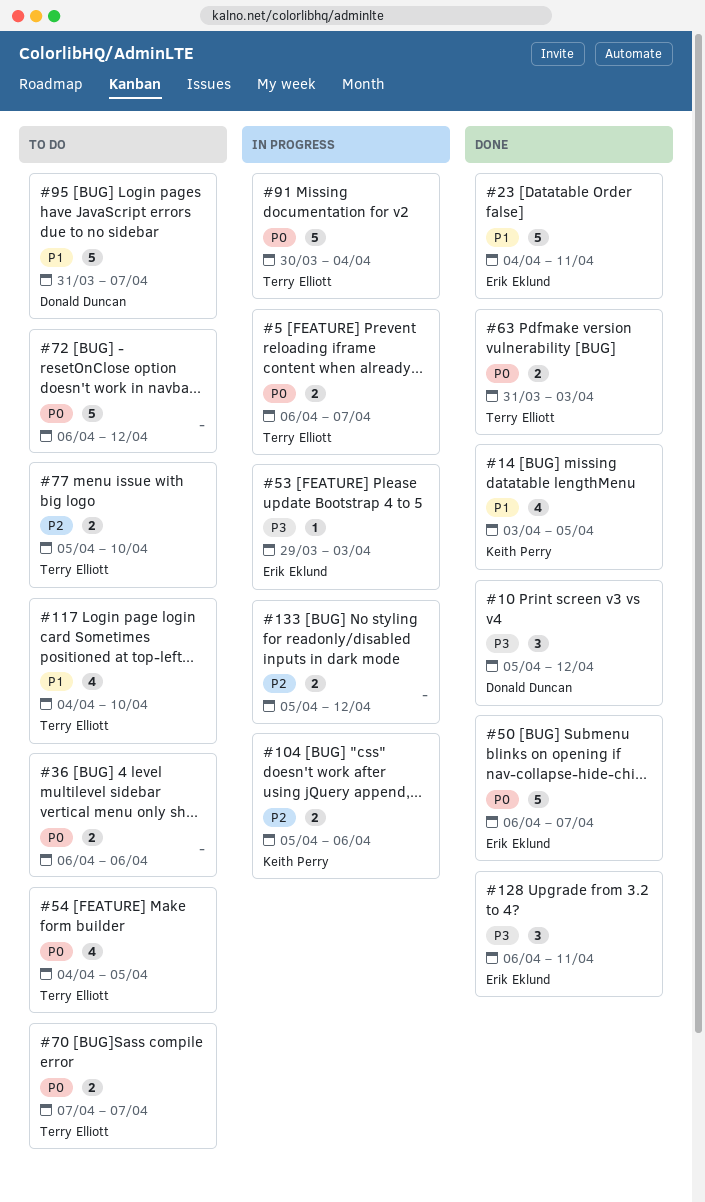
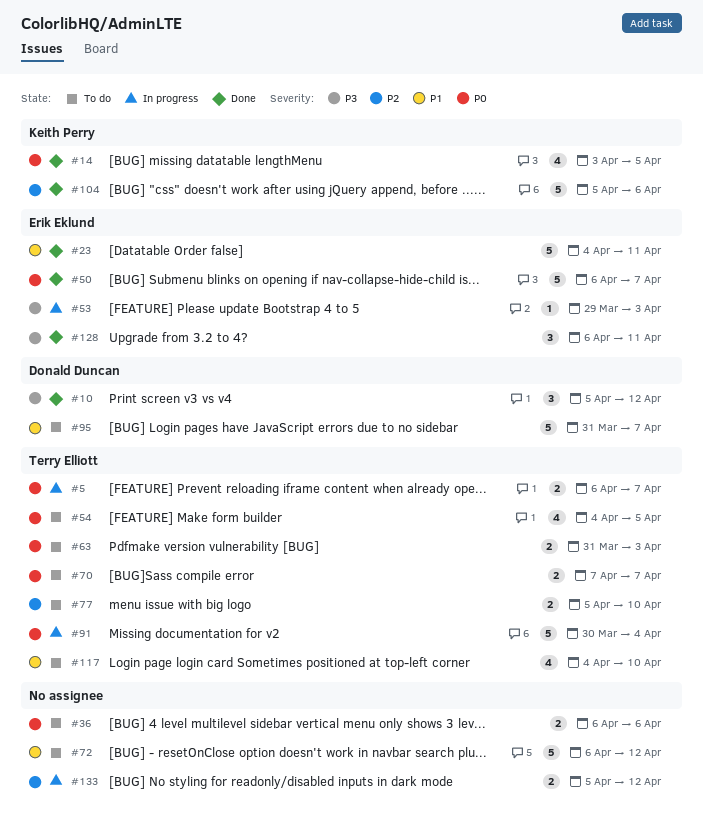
#14, priority: P1 -> P0
#63, status: Done -> To do
#72, priority: P0 -> P1
#104, status: In progress -> Done
#104, estimate: 2 -> 5

